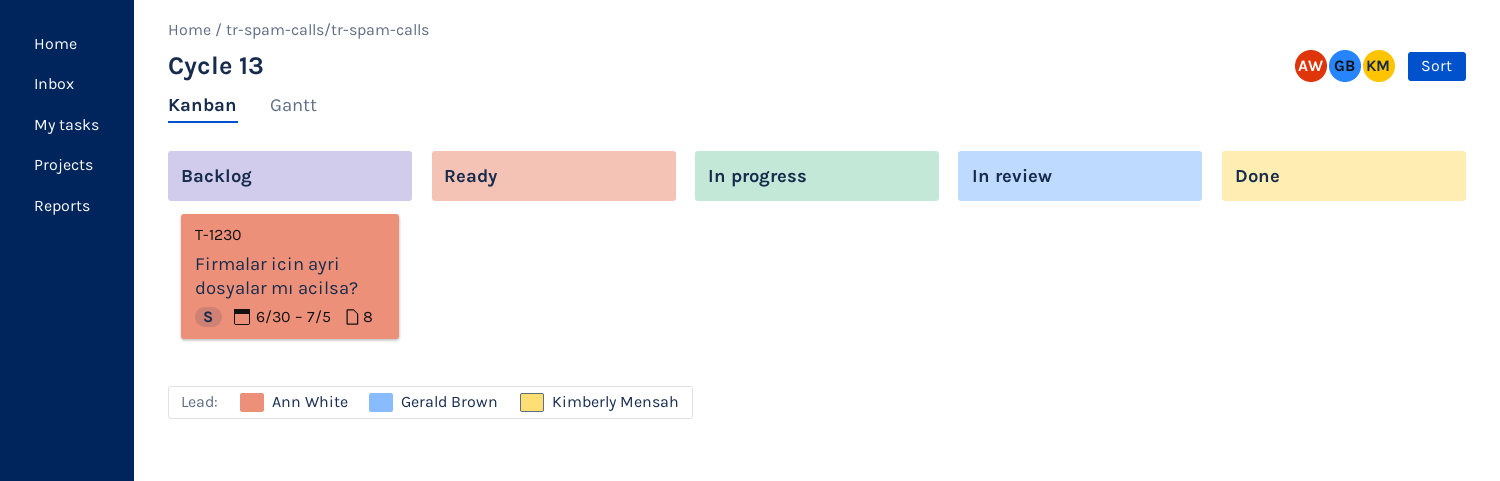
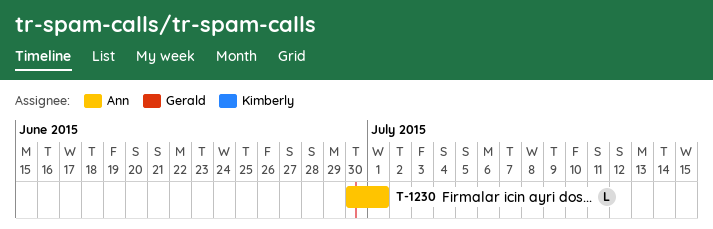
T-1230, estimate: S -> L
T-1230, due: Jul 5 -> Jul 1

